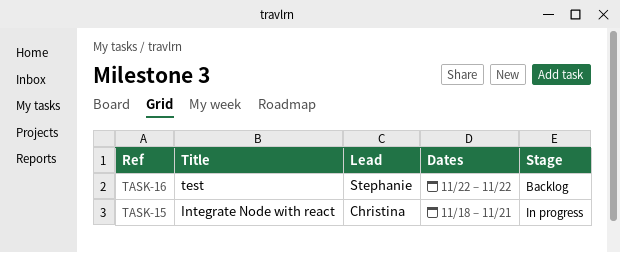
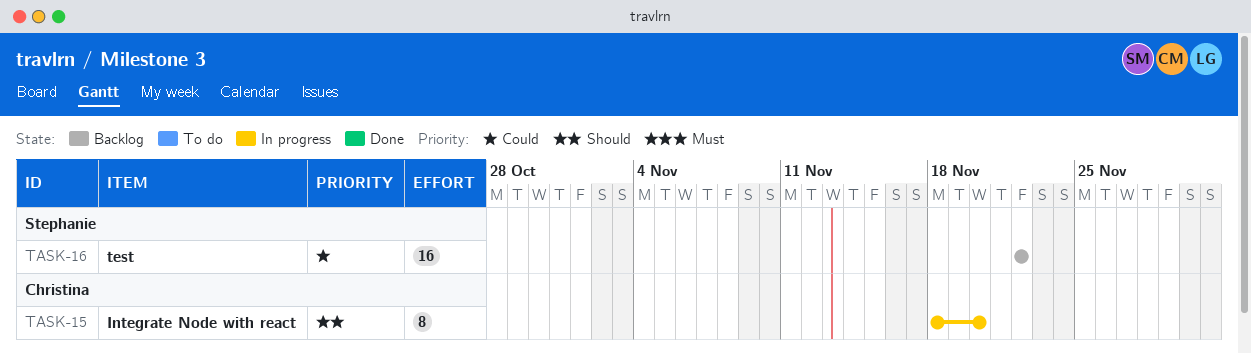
TASK-15, due: Nov 21 -> Nov 20

